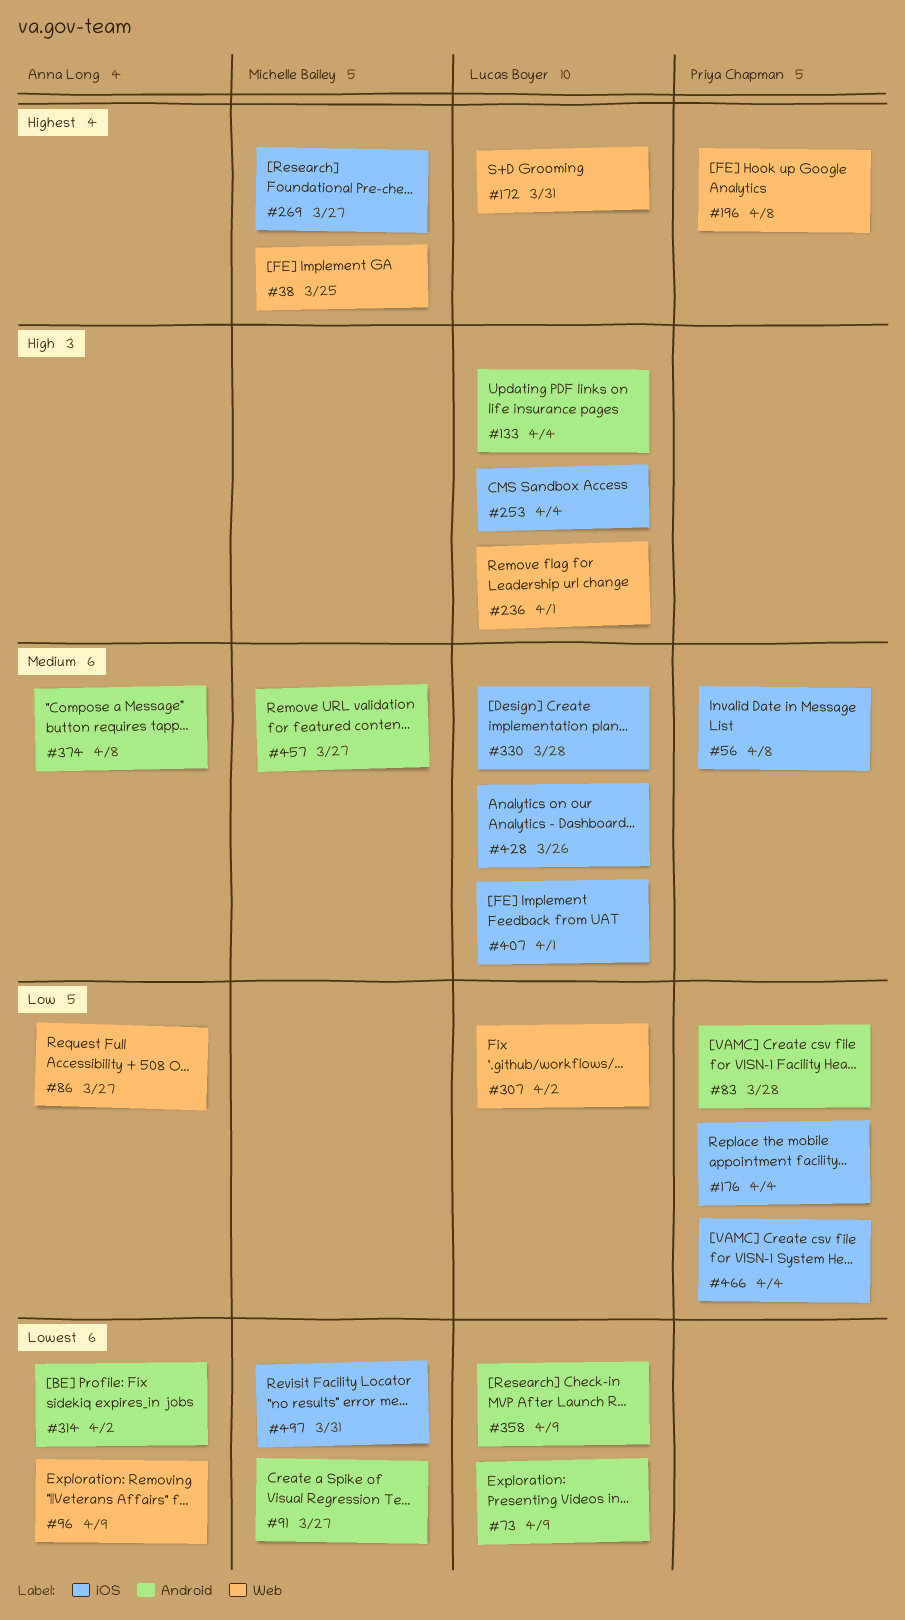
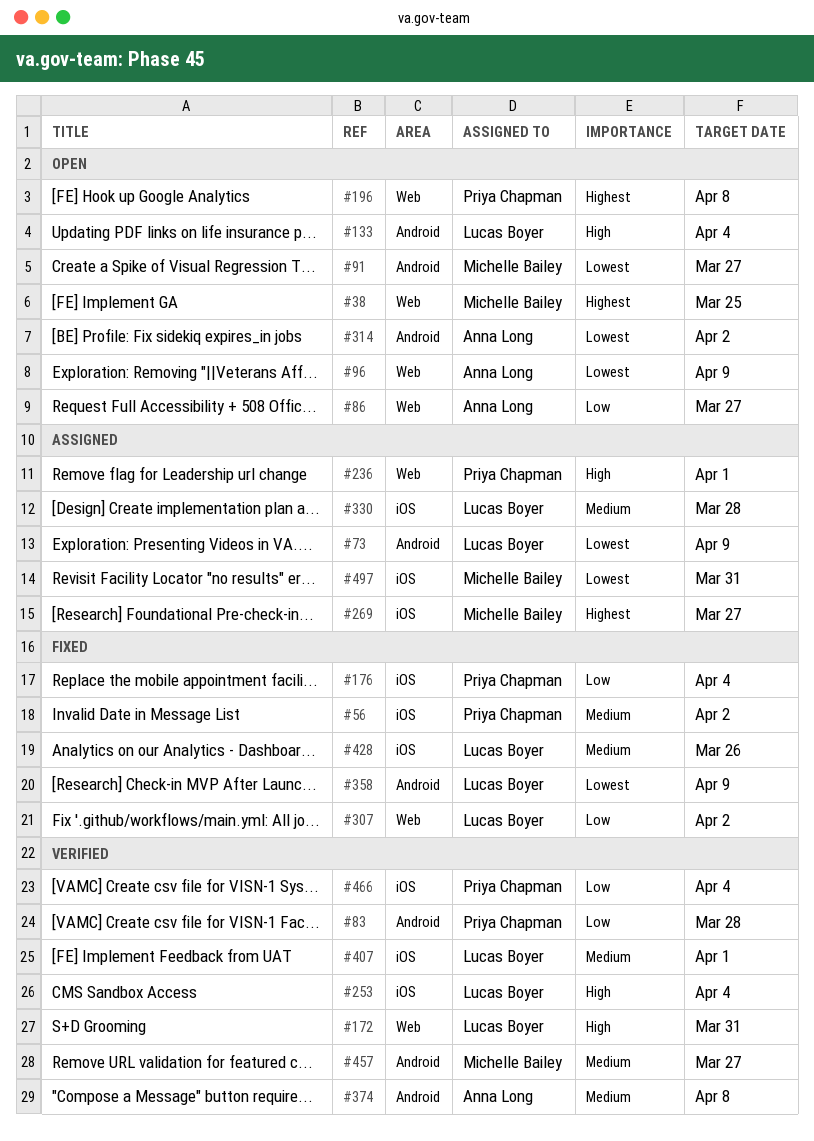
#56, due: Apr 8 -> Apr 2
#172, priority: Highest -> High
#236, owner: Lucas Boyer -> Priya Chapman

